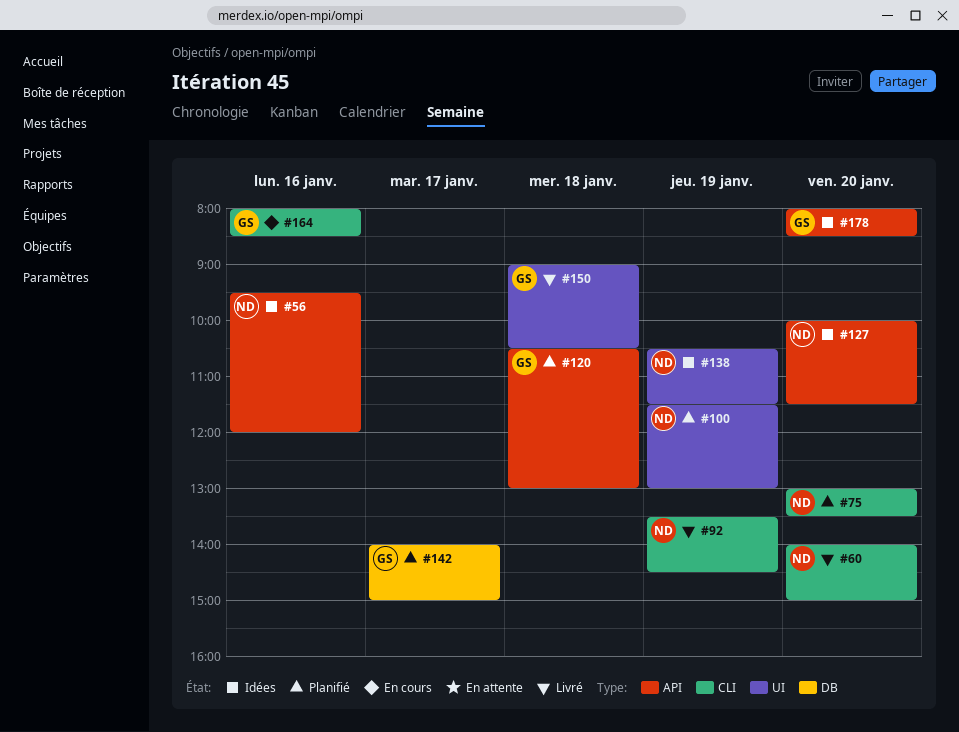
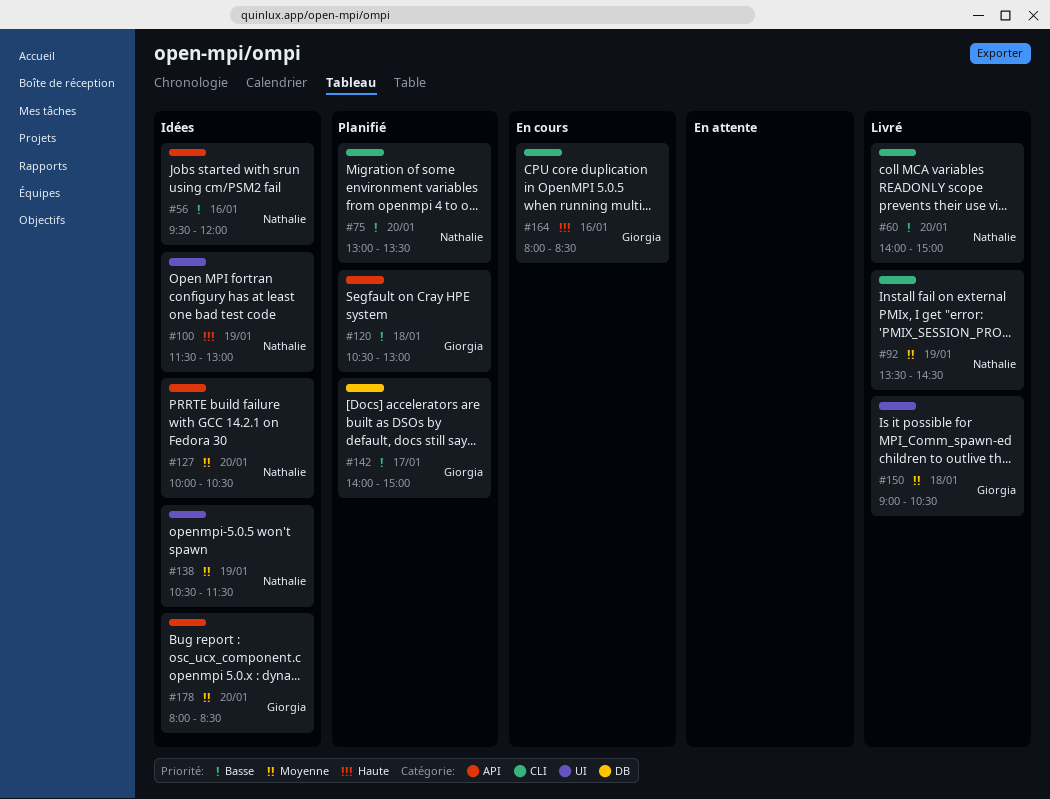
#100, status: Planifié -> Idées
#127, ends: 11:30 -> 10:30

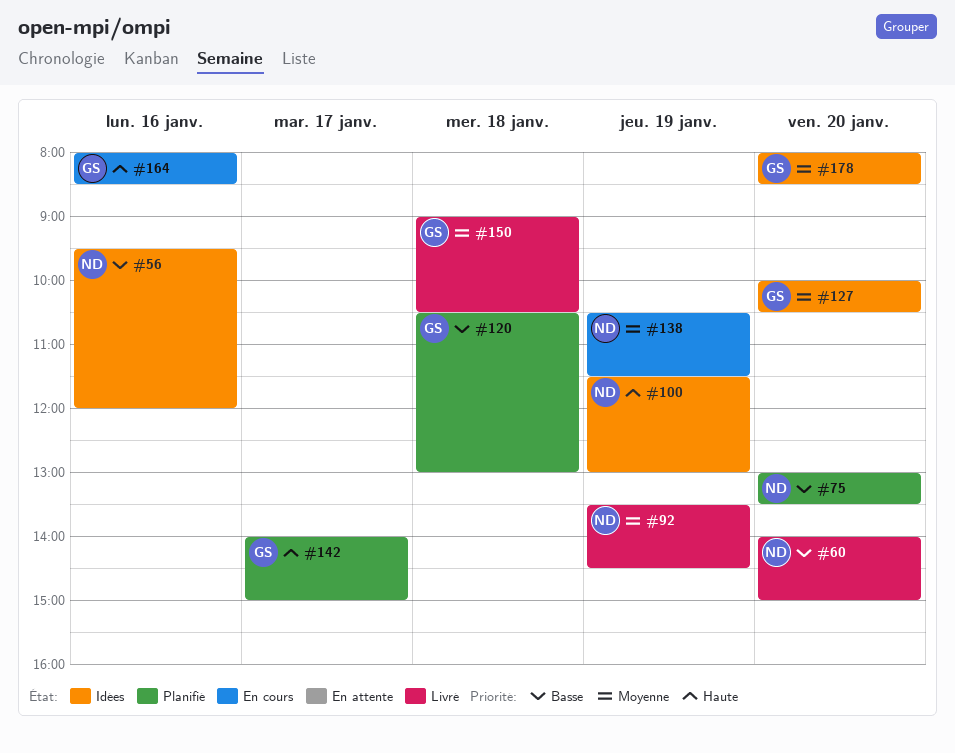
#127, owner: Nathalie -> Giorgia
#138, status: Idées -> En cours
#142, priority: Basse -> Haute

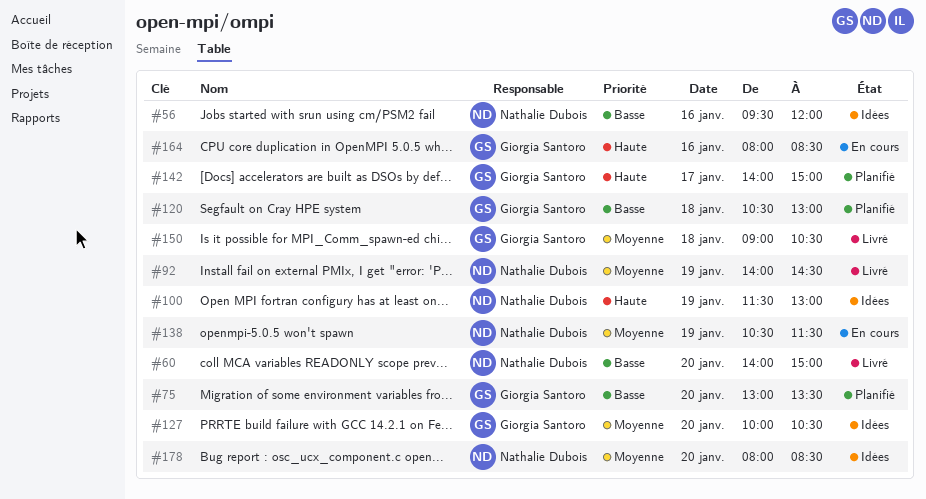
#75, owner: Nathalie Dubois -> Giorgia Santoro
#92, begins: 13:30 -> 14:00
#178, owner: Giorgia Santoro -> Nathalie Dubois

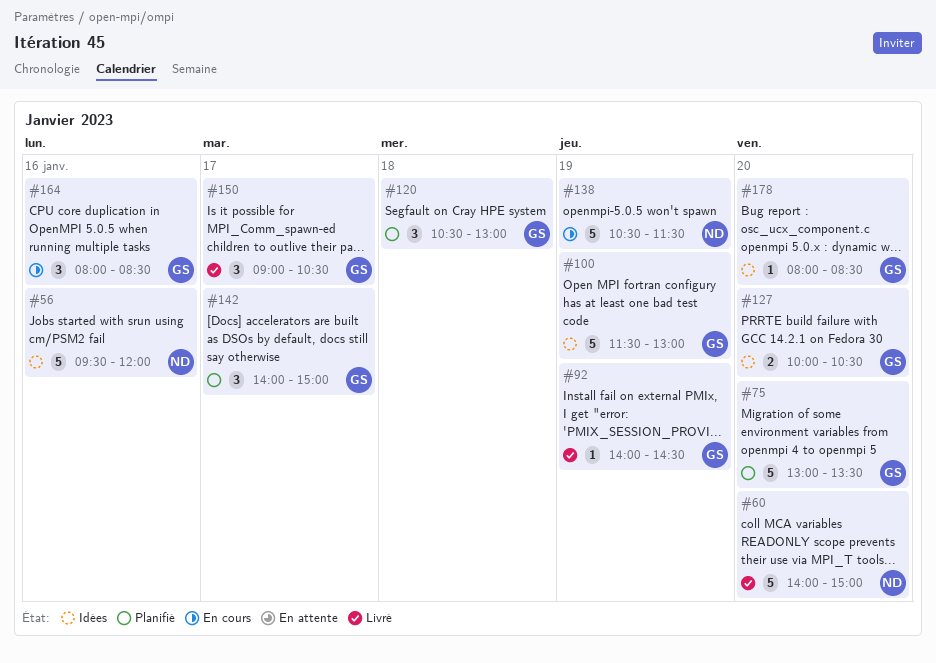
#92, owner: Nathalie Dubois -> Giorgia Santoro
#100, owner: Nathalie Dubois -> Giorgia Santoro
#150, day: Jan 18 -> Jan 17
#178, owner: Nathalie Dubois -> Giorgia Santoro

